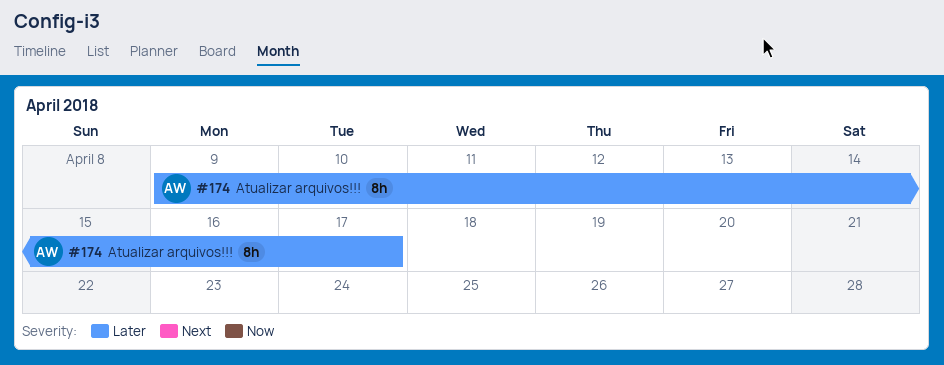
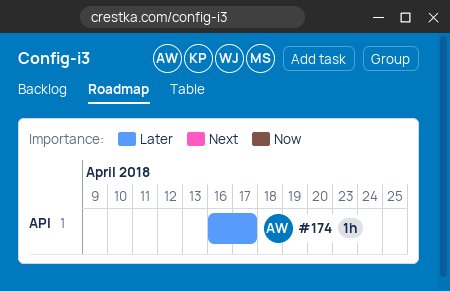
#174, estimate: 8h -> 1h
#174, start: Apr 9 -> Apr 16

